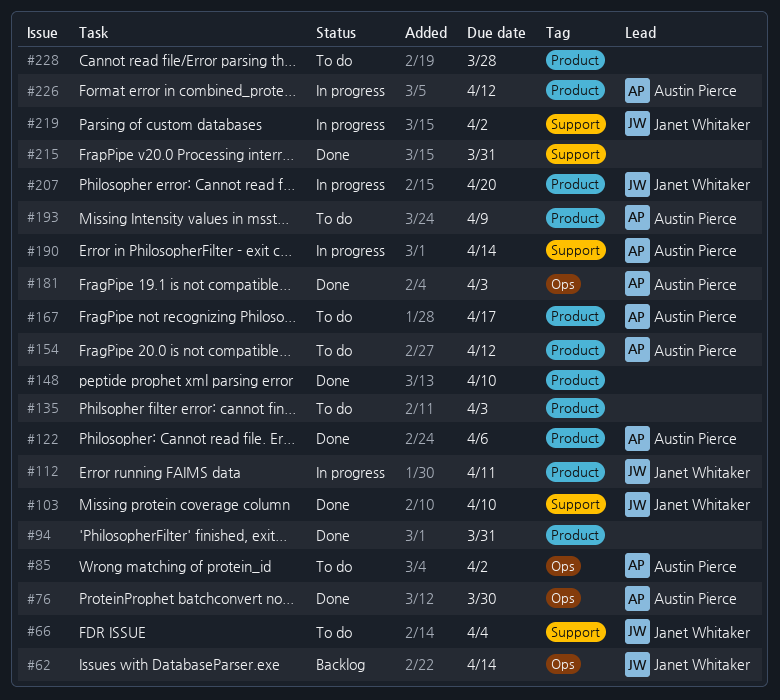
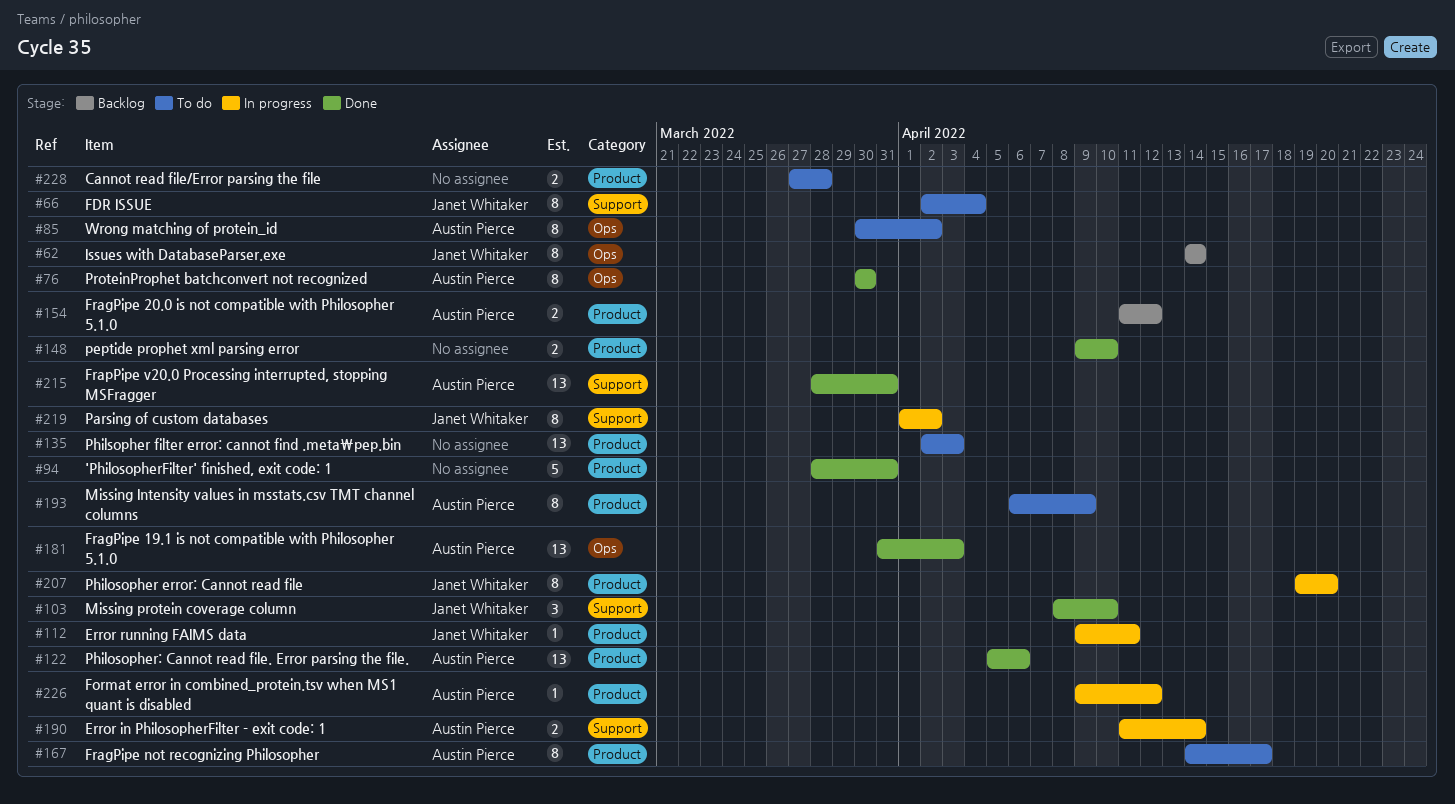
#154, status: To do -> Backlog
#215, owner: none -> Austin Pierce

